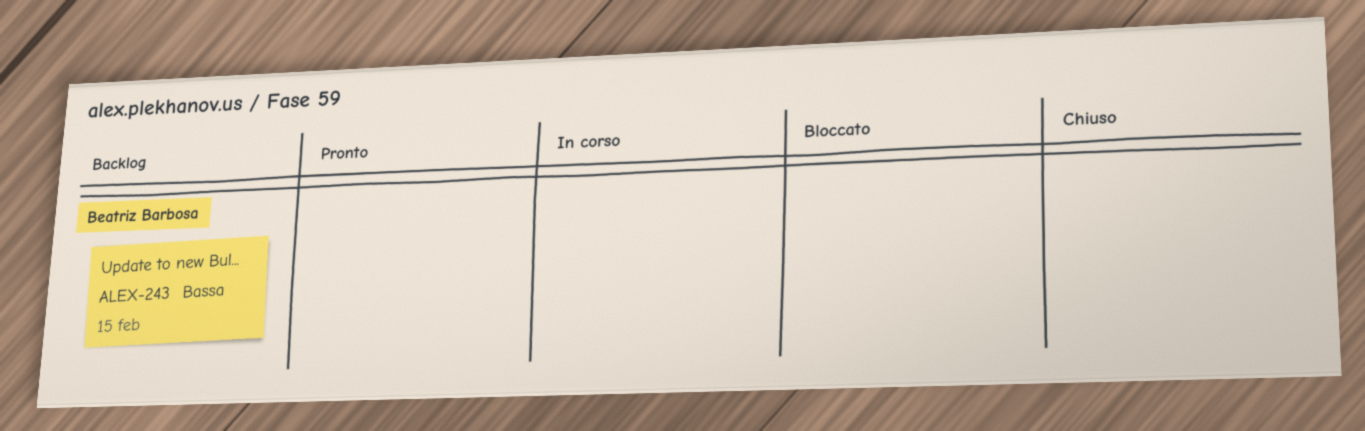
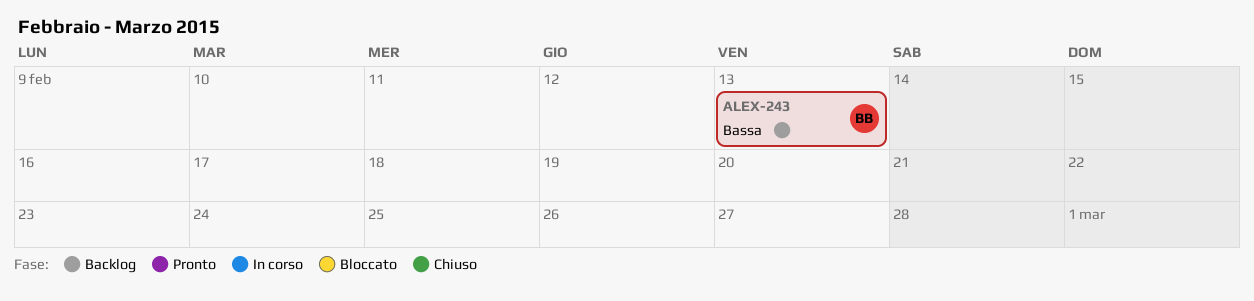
ALEX-243, due: Feb 15 -> Feb 13

